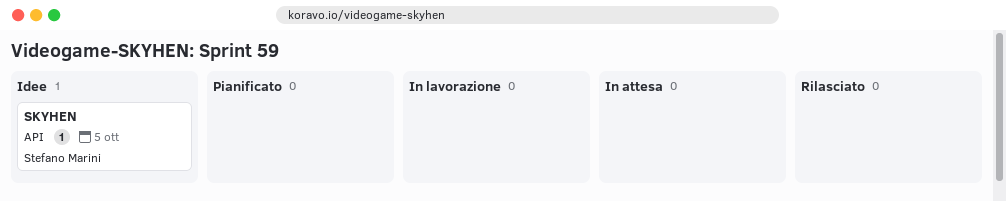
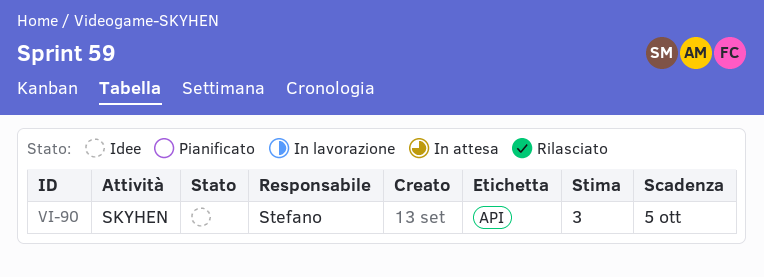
SKYHEN, estimate: 1 -> 3

